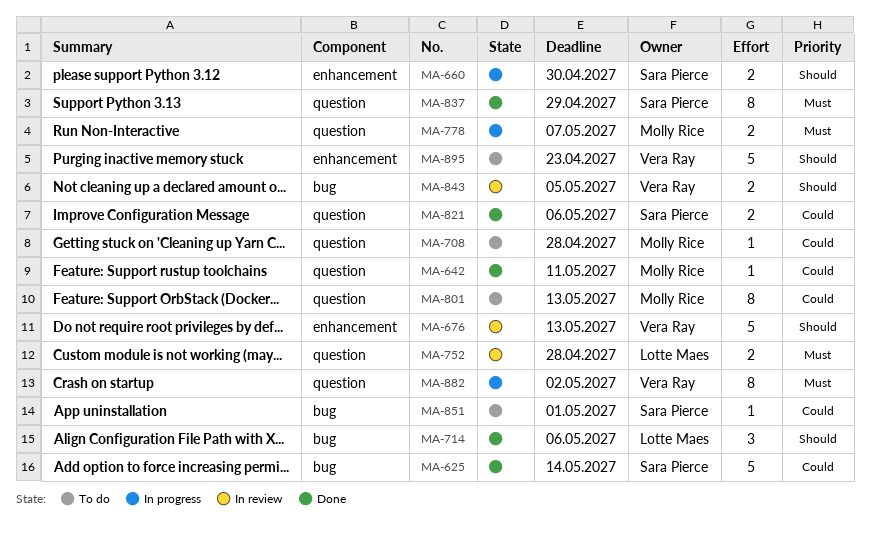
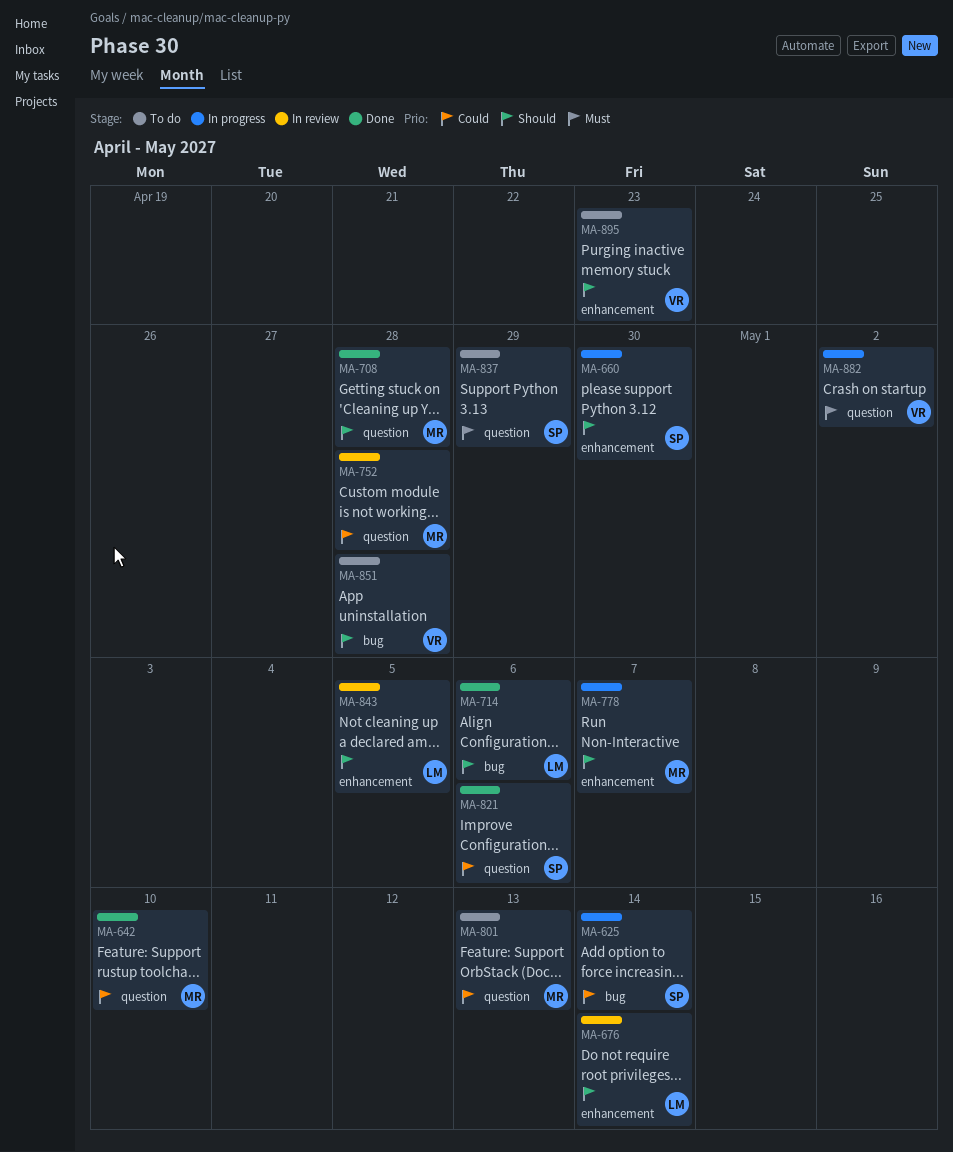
MA-625, status: Done -> In progress
MA-642, due: May 11 -> May 10
MA-676, owner: Vera Ray -> Lotte Maes
MA-676, due: May 13 -> May 14
MA-708, status: To do -> Done
MA-708, priority: Could -> Should
MA-752, owner: Lotte Maes -> Molly Rice
MA-752, priority: Must -> Could
MA-778, priority: Must -> Should
MA-778, label: question -> enhancement
MA-837, status: Done -> To do
MA-843, owner: Vera Ray -> Lotte Maes
MA-843, label: bug -> enhancement
MA-851, owner: Sara Pierce -> Vera Ray
MA-851, priority: Could -> Should
MA-851, due: May 1 -> Apr 28

